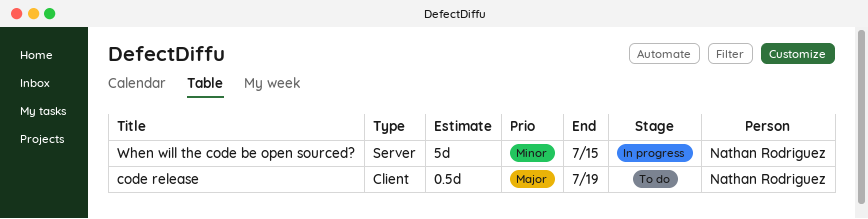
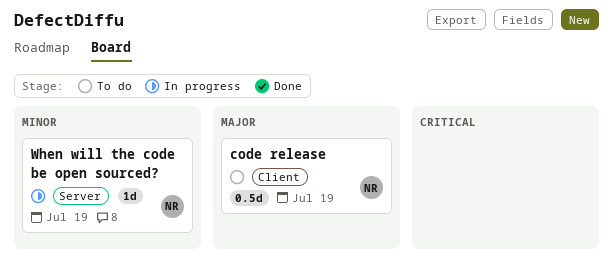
When will the code be open sourced?, estimate: 5d -> 1d
When will the code be open sourced?, due: Jul 15 -> Jul 19

